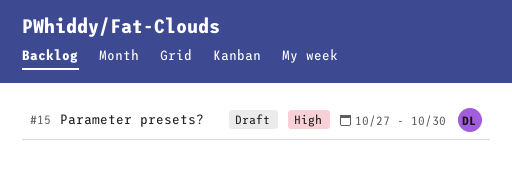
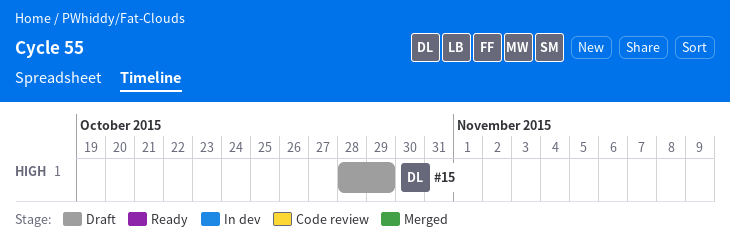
#15, start: Oct 27 -> Oct 28
#15, due: Oct 30 -> Oct 29

